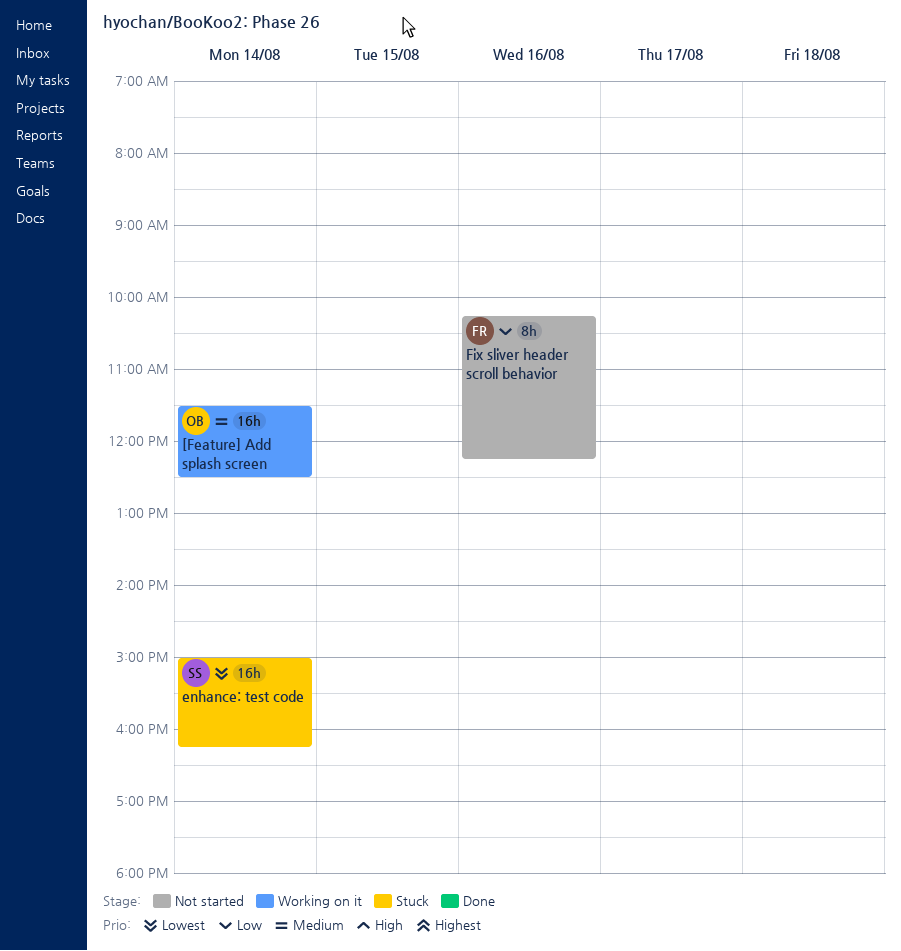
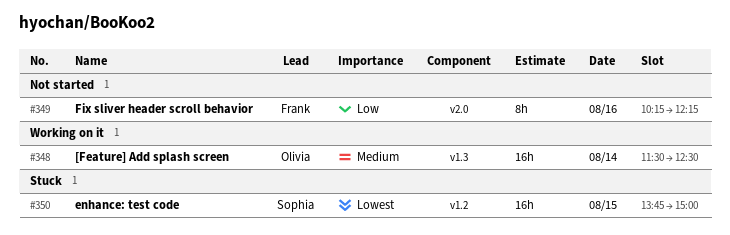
enhance: test code, day: Aug 14 -> Aug 15
enhance: test code, begins: 15:00 -> 13:45
enhance: test code, ends: 16:15 -> 15:00

